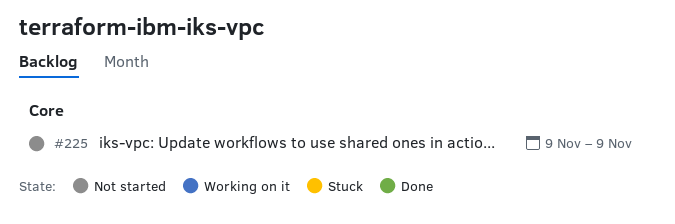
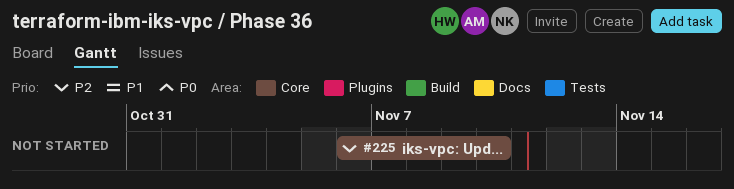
#225, start: Nov 9 -> Nov 6
#225, due: Nov 9 -> Nov 10

